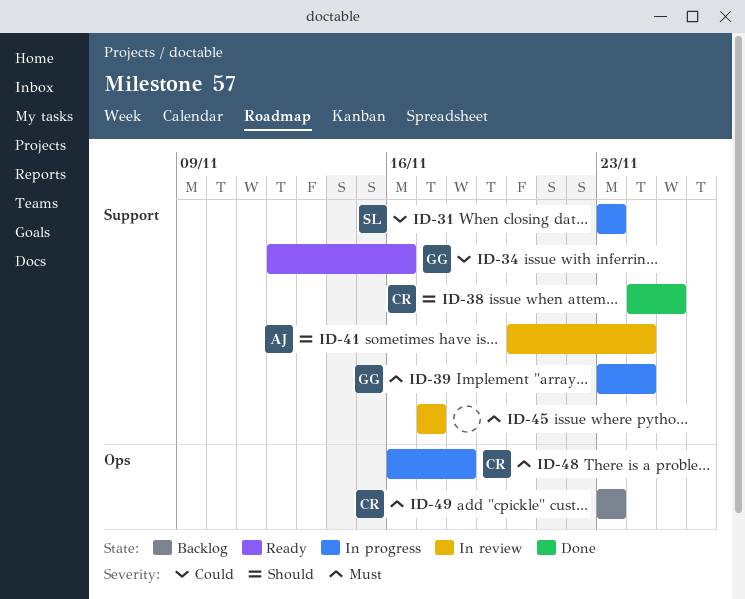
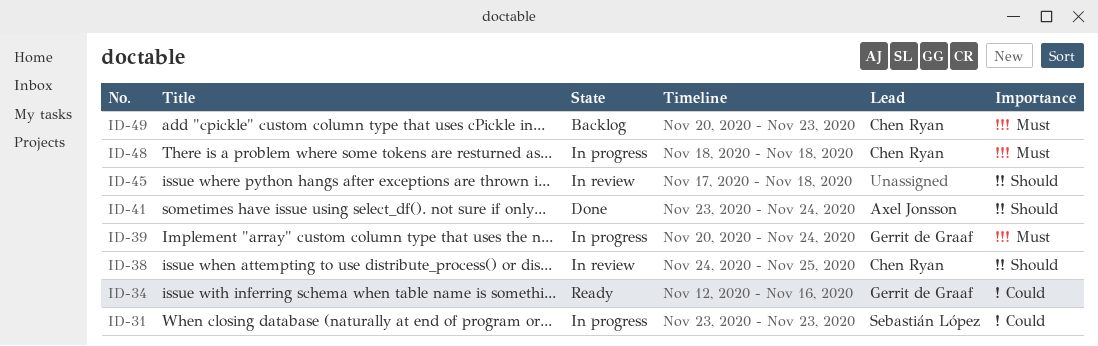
ID-38, status: Done -> In review
ID-39, start: Nov 23 -> Nov 20
ID-41, status: In review -> Done
ID-41, start: Nov 20 -> Nov 23
ID-45, priority: Must -> Should
ID-45, due: Nov 17 -> Nov 18
ID-48, start: Nov 16 -> Nov 18
ID-49, start: Nov 23 -> Nov 20

